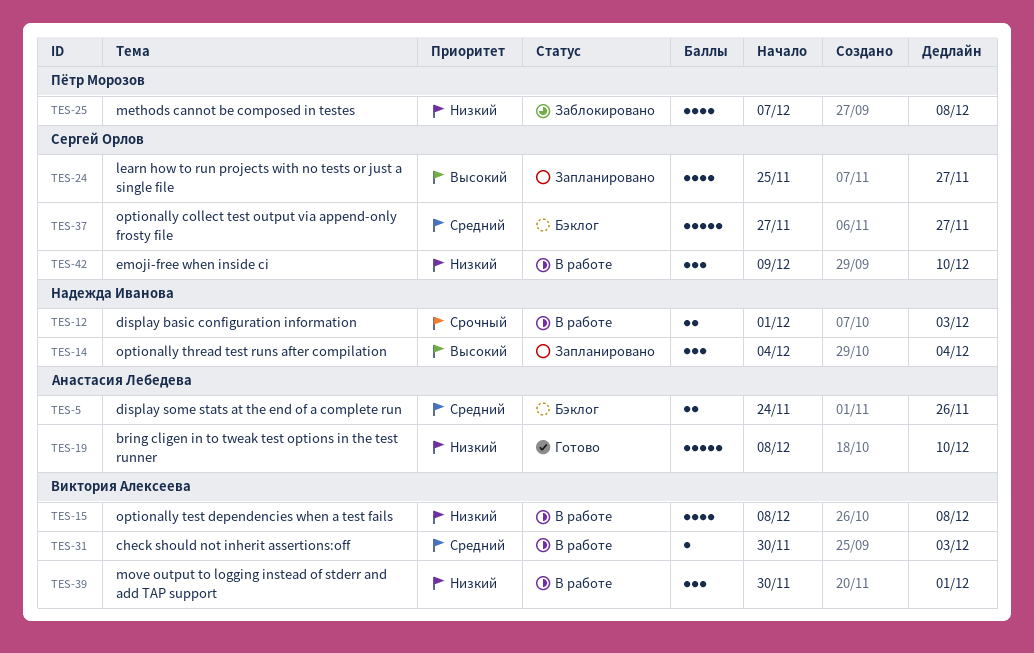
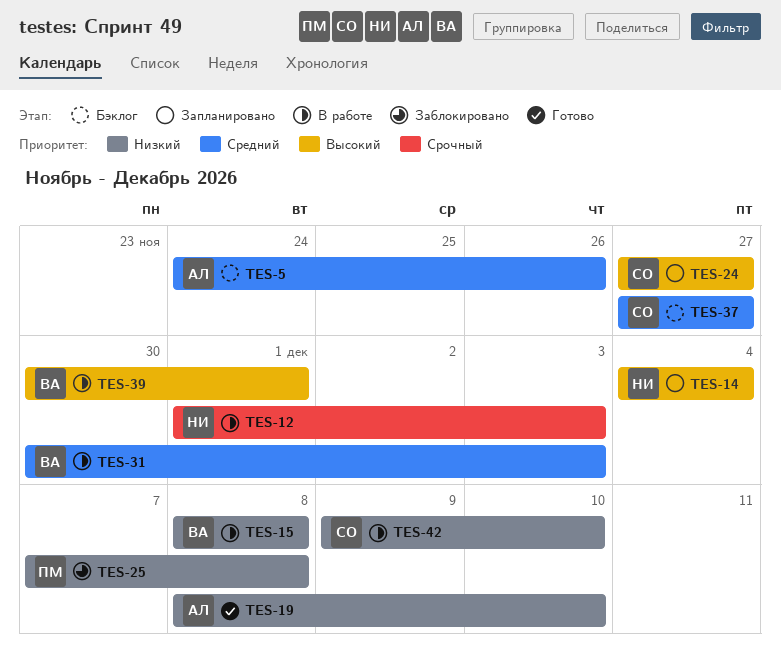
TES-24, start: Nov 25 -> Nov 27
TES-39, priority: Низкий -> Высокий

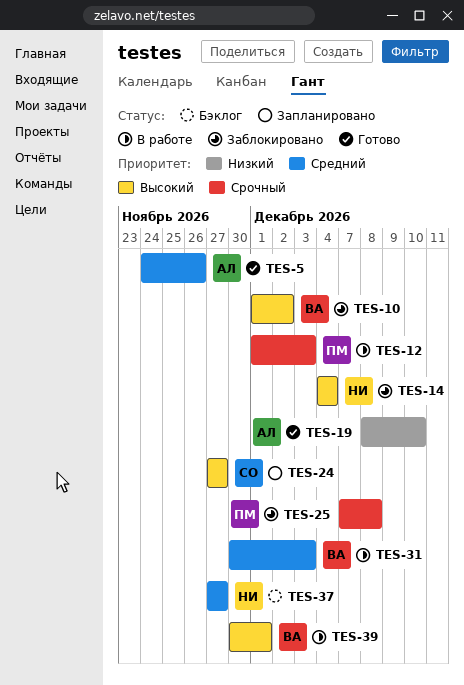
TES-5, status: Бэклог -> Готово
TES-10: none -> present
TES-12, owner: НИ -> ПМ
TES-14, status: Запланировано -> Заблокировано
TES-15: present -> none
TES-25, priority: Низкий -> Срочный
TES-37, owner: СО -> НИ
TES-42: present -> none

